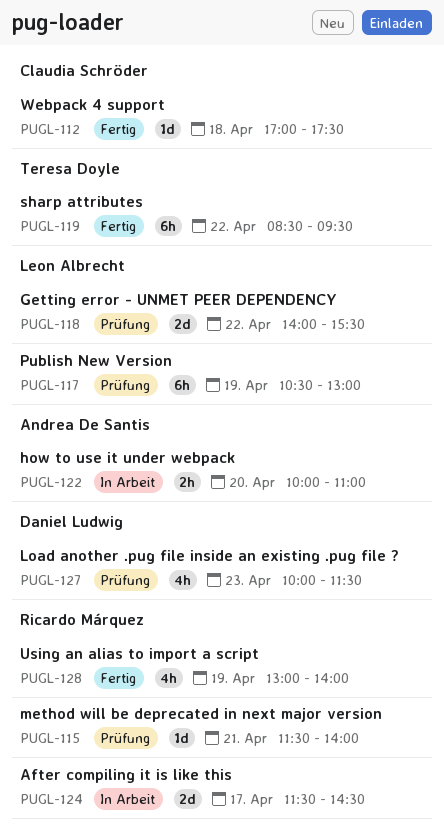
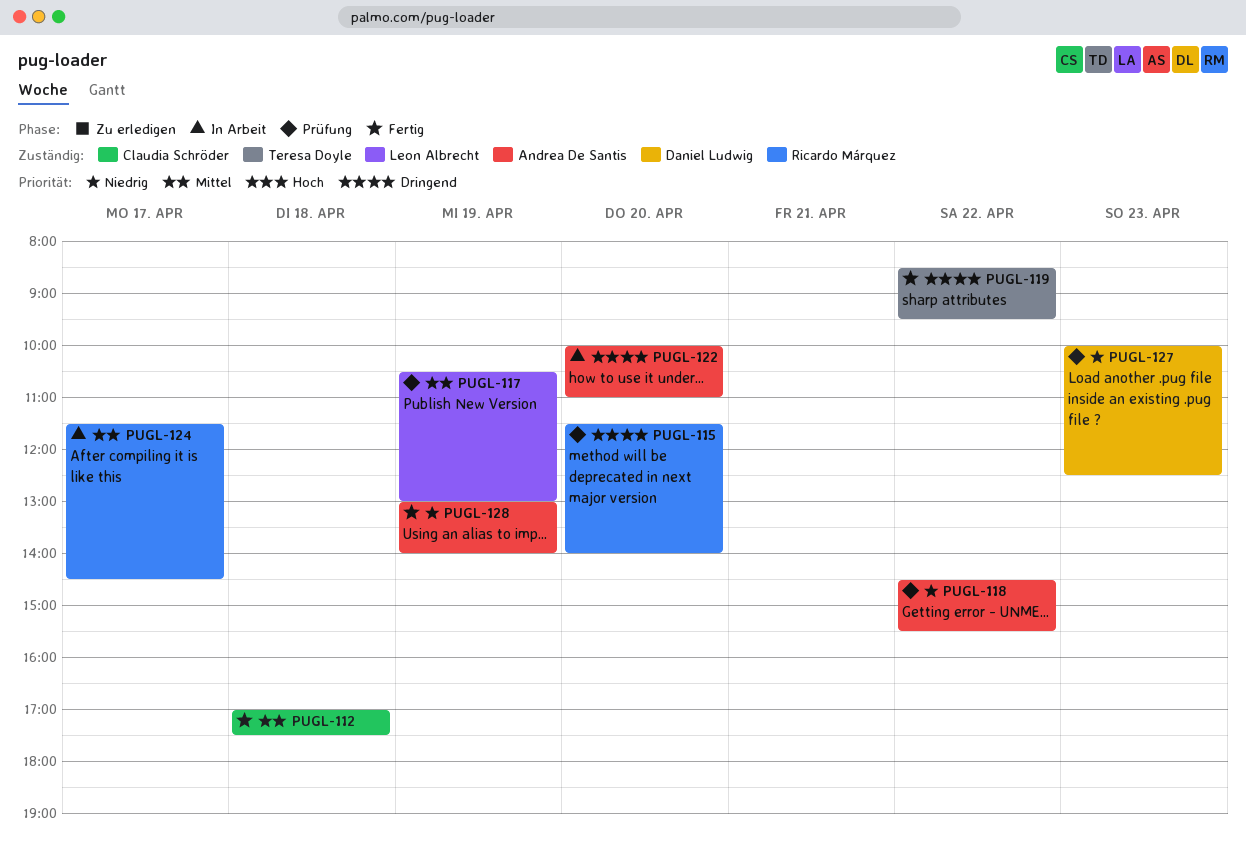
PUGL-115, day: Apr 21 -> Apr 20
PUGL-118, owner: Leon Albrecht -> Andrea De Santis
PUGL-118, begins: 14:00 -> 14:30
PUGL-127, ends: 11:30 -> 12:30
PUGL-128, owner: Ricardo Márquez -> Andrea De Santis

